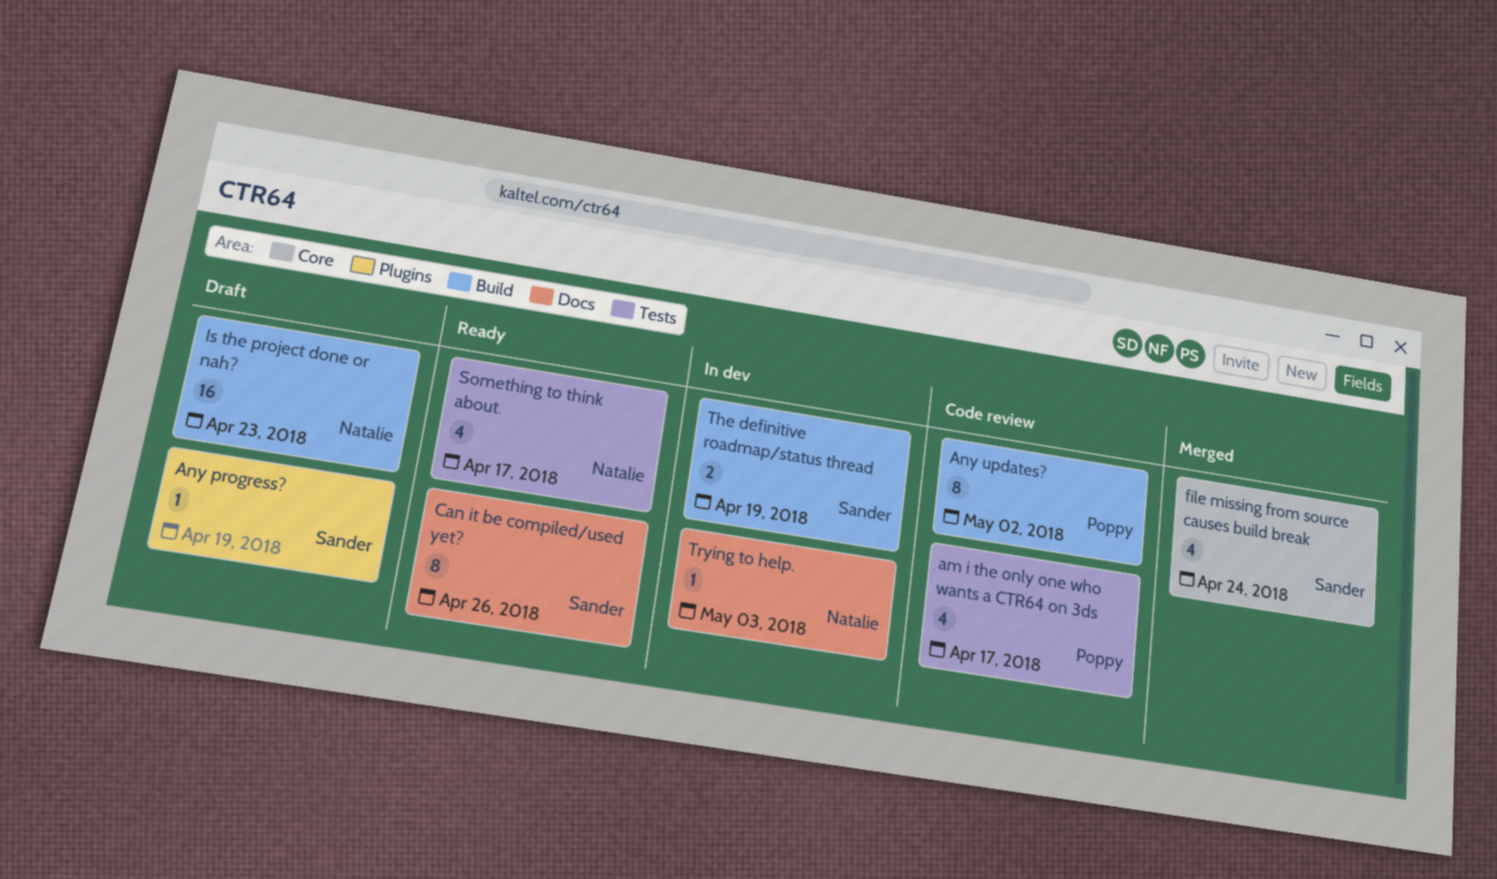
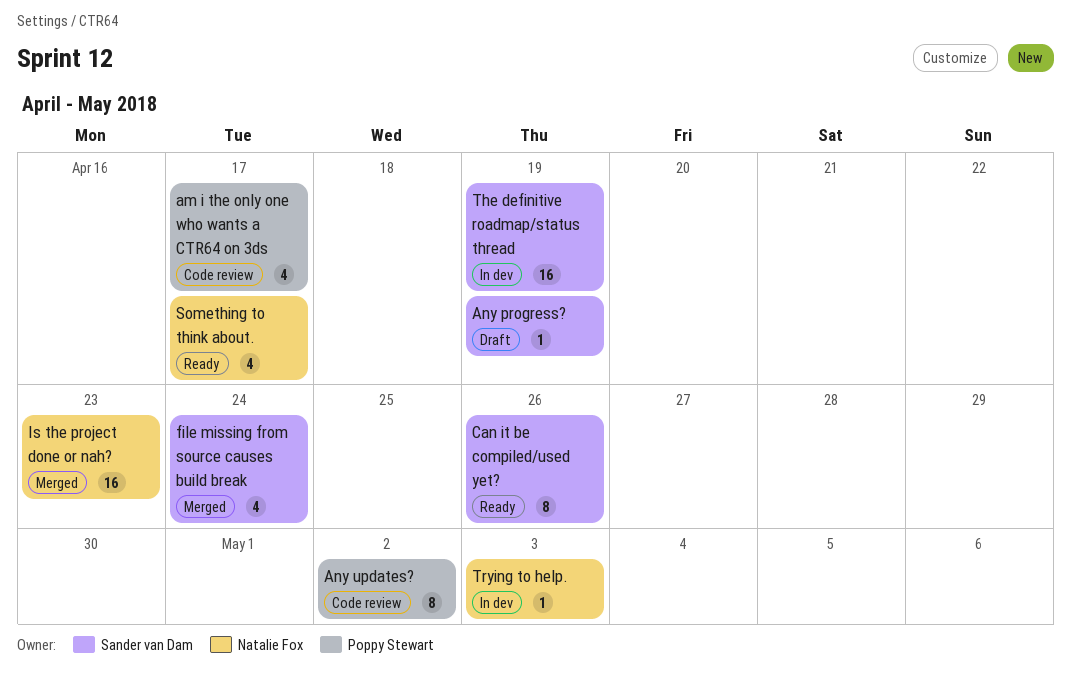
Is the project done or nah?, status: Draft -> Merged
The definitive roadmap/status thread, estimate: 2 -> 16

